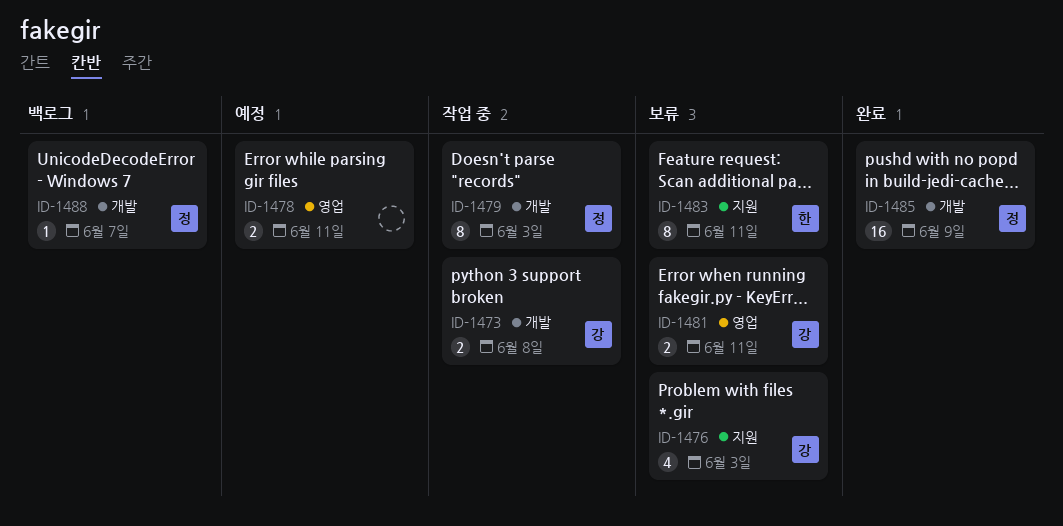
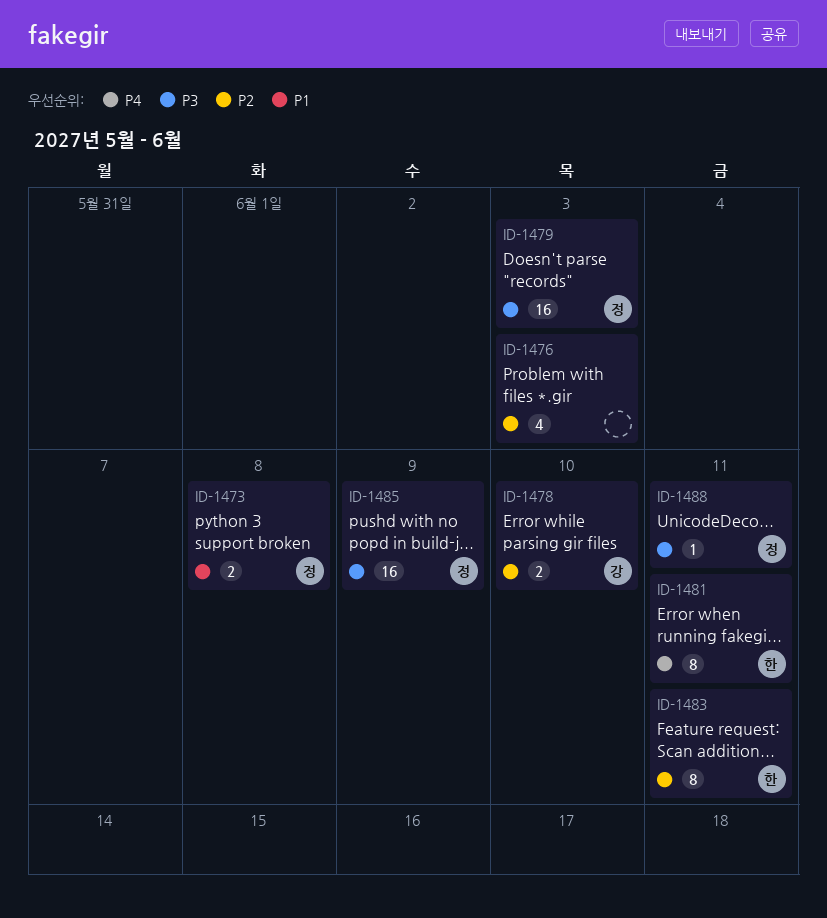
ID-1473, owner: 강 -> 정
ID-1476, owner: 강 -> none
ID-1478, owner: none -> 강
ID-1478, due: Jun 11 -> Jun 10
ID-1479, estimate: 8 -> 16
ID-1481, owner: 강 -> 한
ID-1481, estimate: 2 -> 8
ID-1488, due: Jun 7 -> Jun 11

